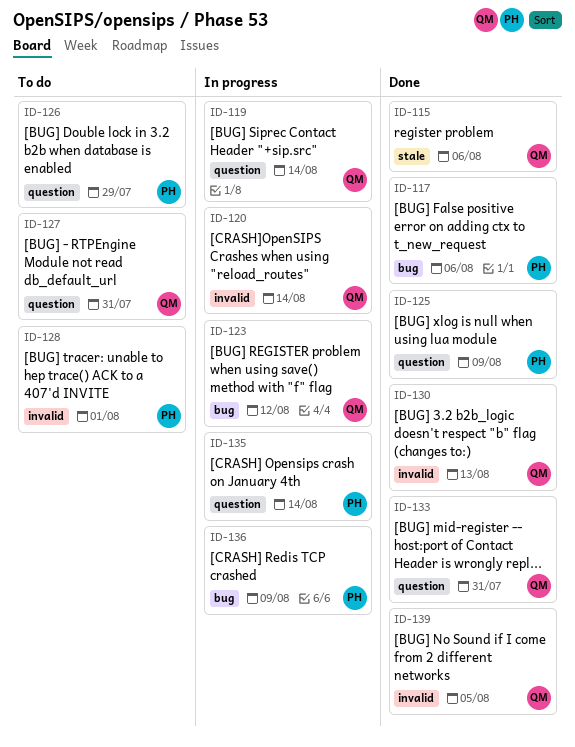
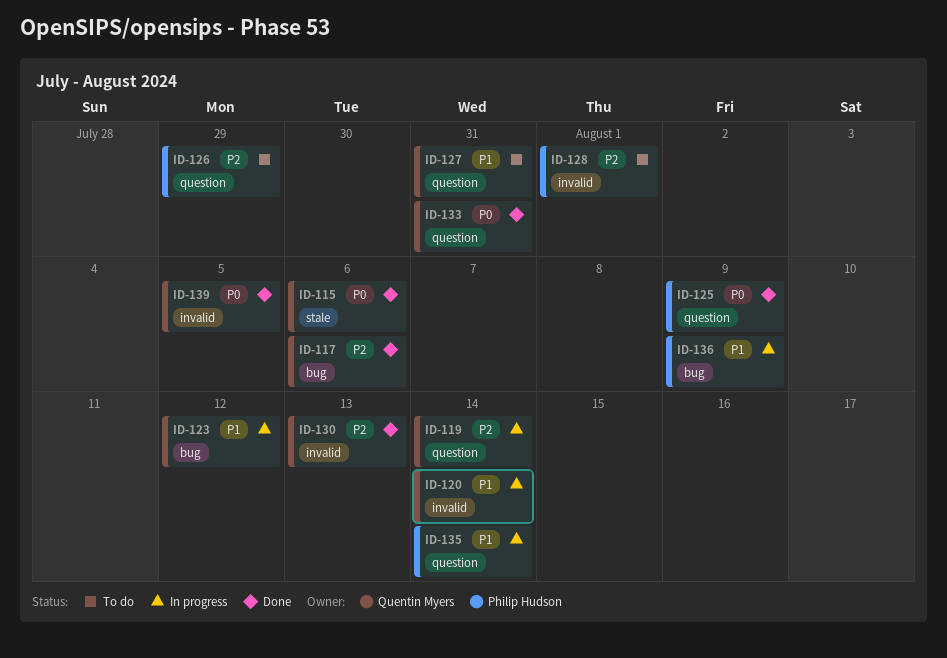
ID-117, owner: Philip Hudson -> Quentin Myers

